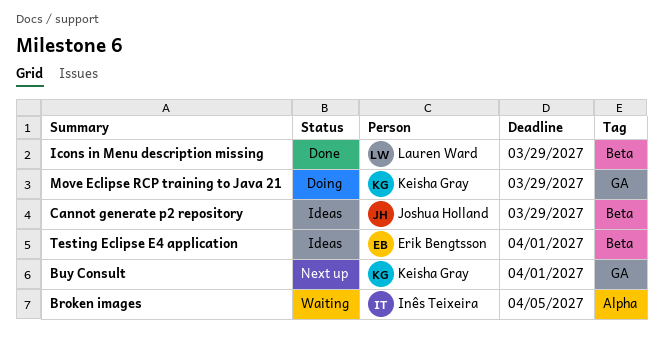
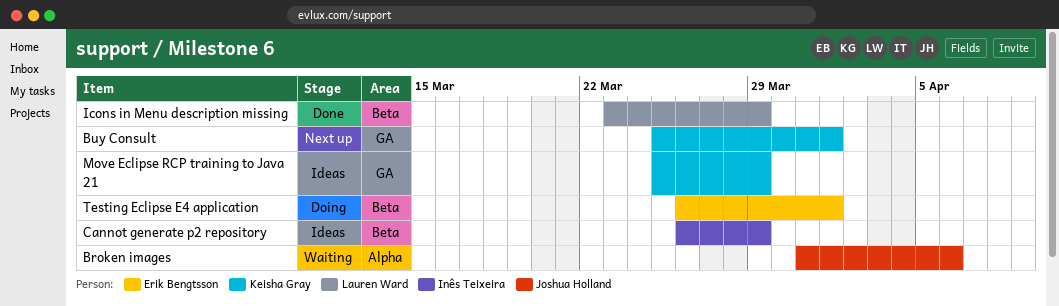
Broken images, owner: Inês Teixeira -> Joshua Holland
Broken images, due: Apr 5 -> Apr 6
Cannot generate p2 repository, owner: Joshua Holland -> Inês Teixeira
Move Eclipse RCP training to Java 21, status: Doing -> Ideas
Testing Eclipse E4 application, status: Ideas -> Doing

